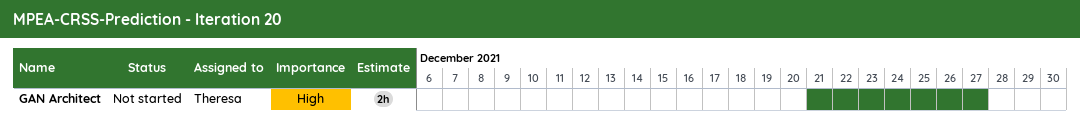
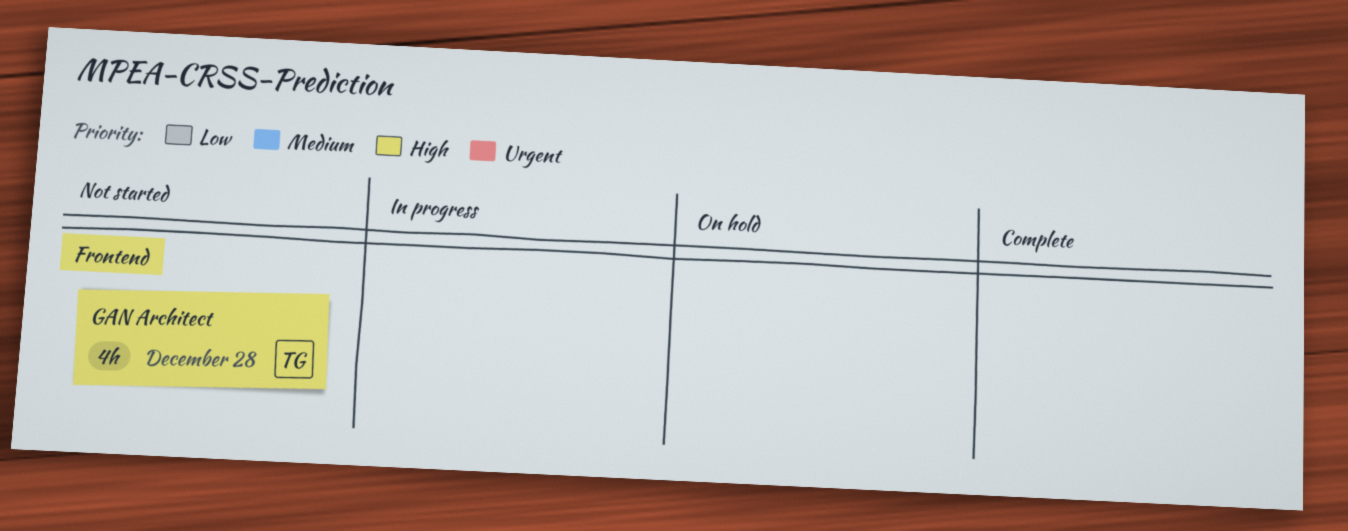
GAN Architect, estimate: 2h -> 4h
GAN Architect, due: Dec 27 -> Dec 28

